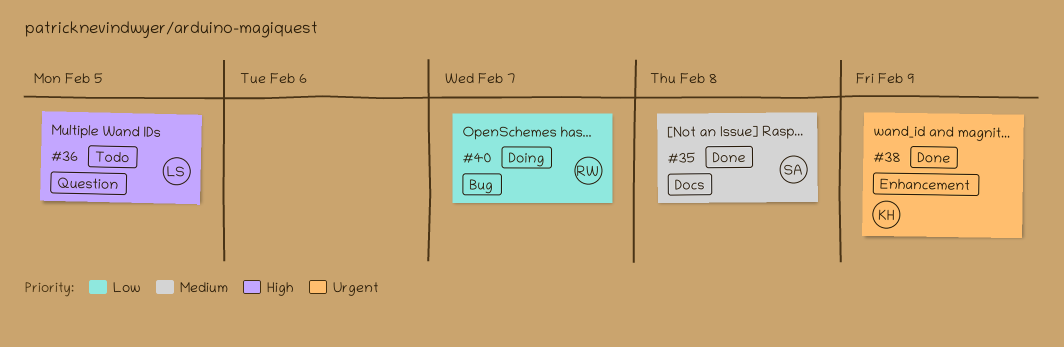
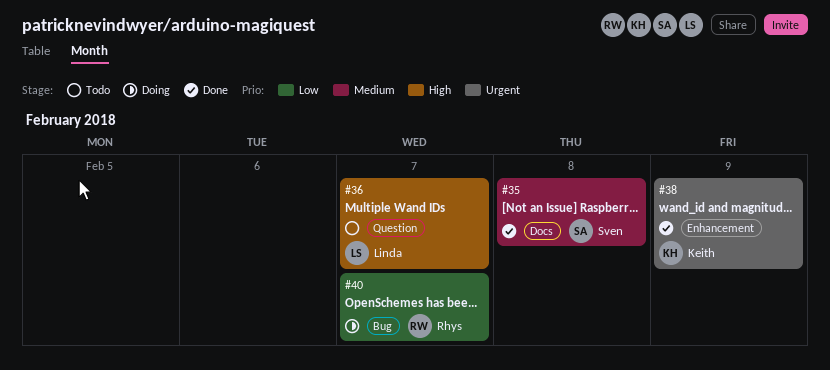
#36, due: Feb 5 -> Feb 7

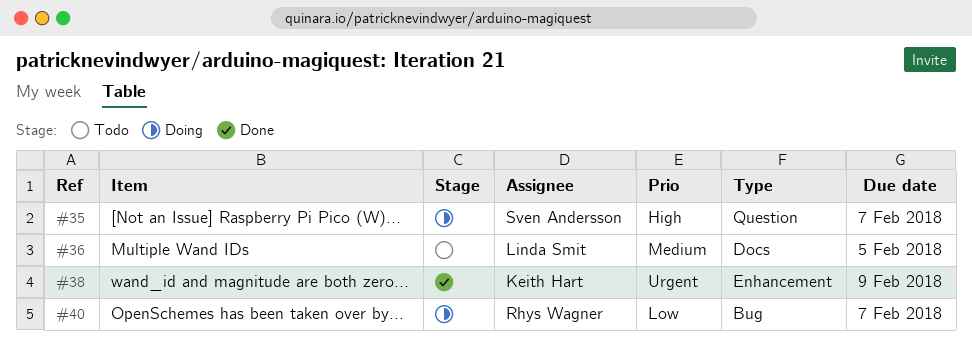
#35, status: Done -> Doing
#35, priority: Medium -> High
#35, label: Docs -> Question
#35, due: Feb 8 -> Feb 7
#36, priority: High -> Medium
#36, label: Question -> Docs
#36, due: Feb 7 -> Feb 5

